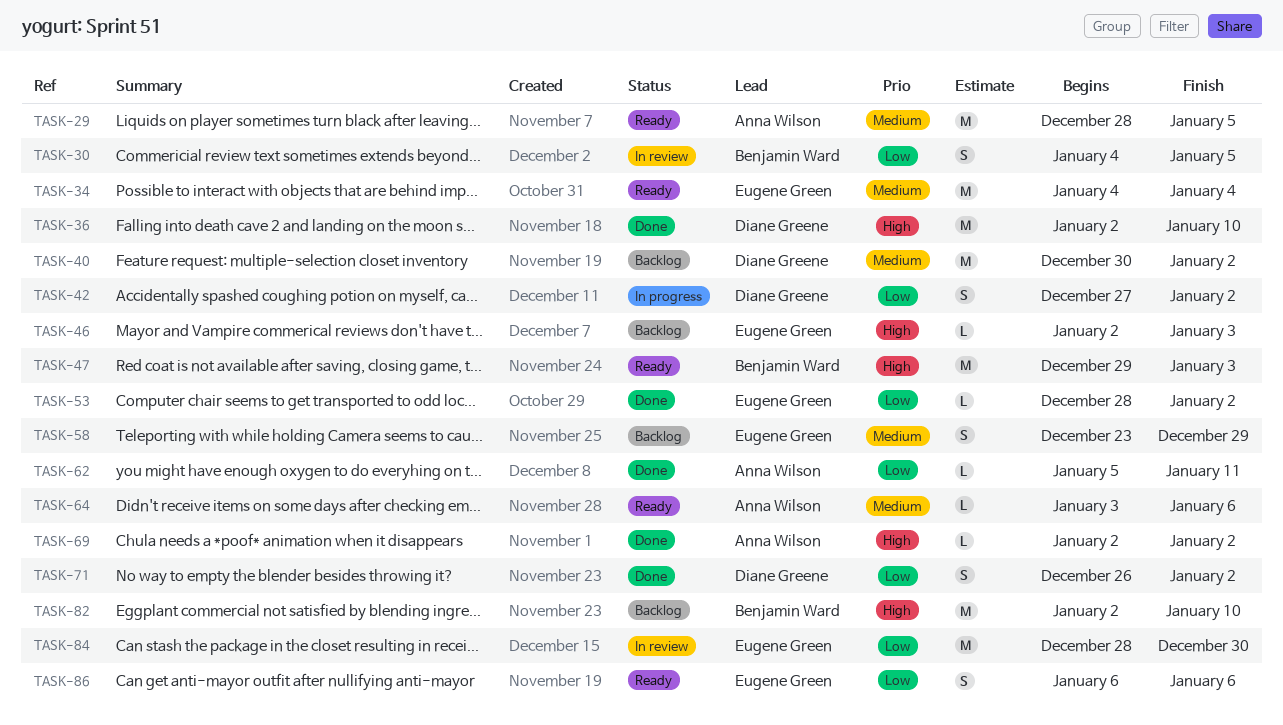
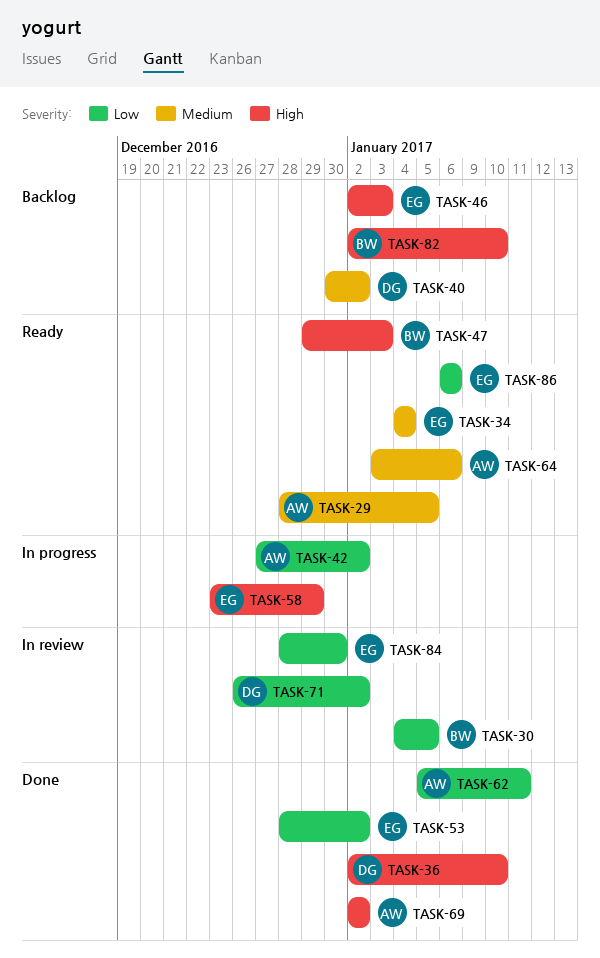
TASK-42, owner: Diane Greene -> Anna Wilson
TASK-58, status: Backlog -> In progress
TASK-58, priority: Medium -> High
TASK-71, status: Done -> In review

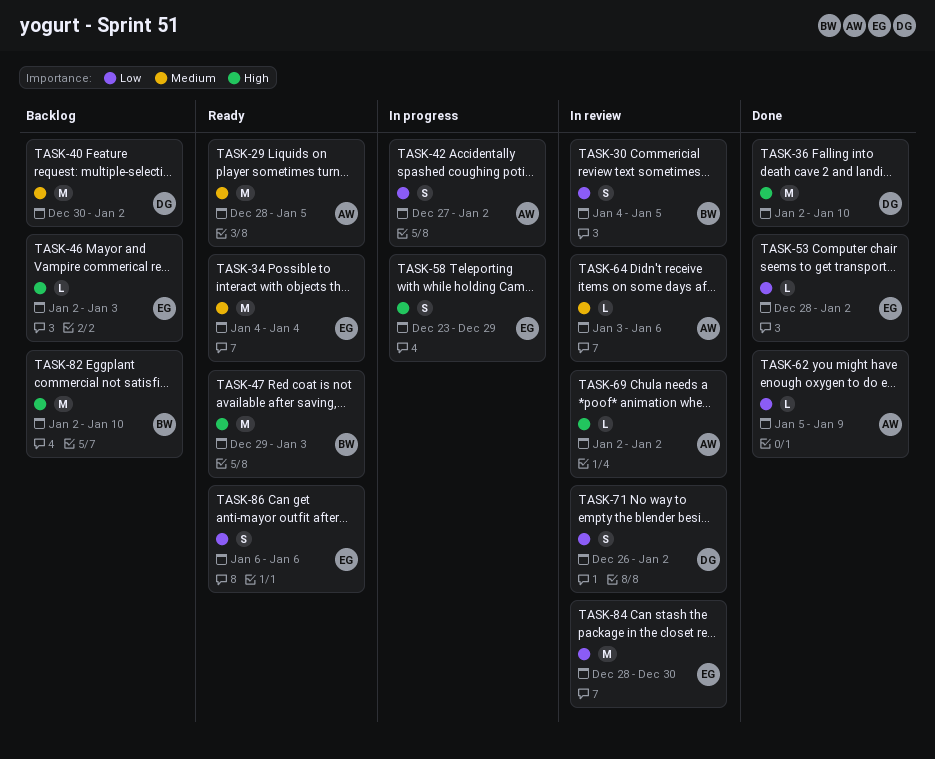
TASK-62, due: Jan 11 -> Jan 9
TASK-64, status: Ready -> In review
TASK-69, status: Done -> In review

